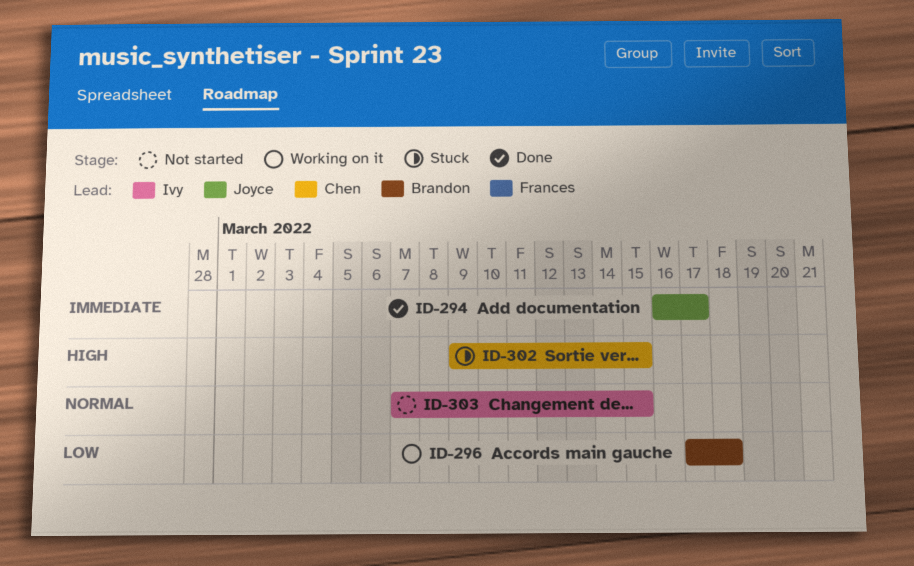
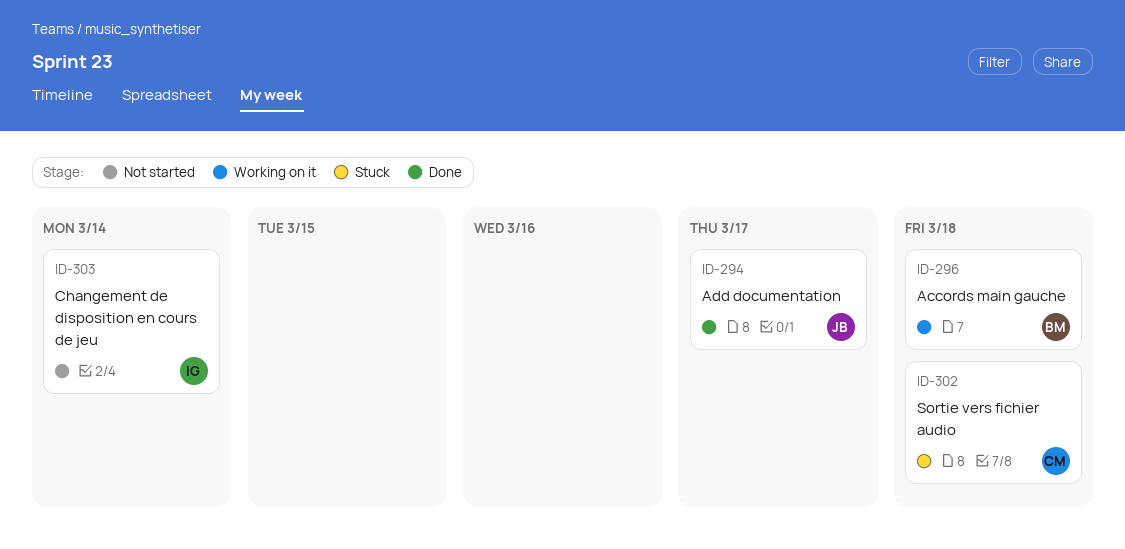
ID-302, due: Mar 15 -> Mar 18
ID-303, due: Mar 15 -> Mar 14

